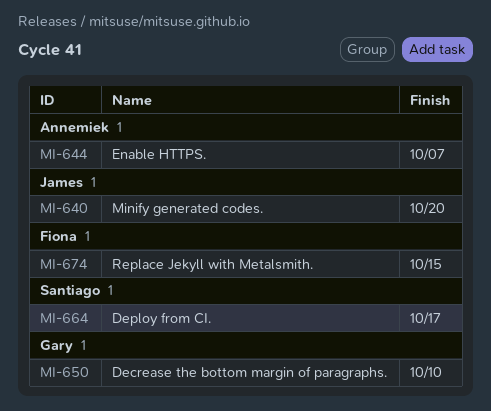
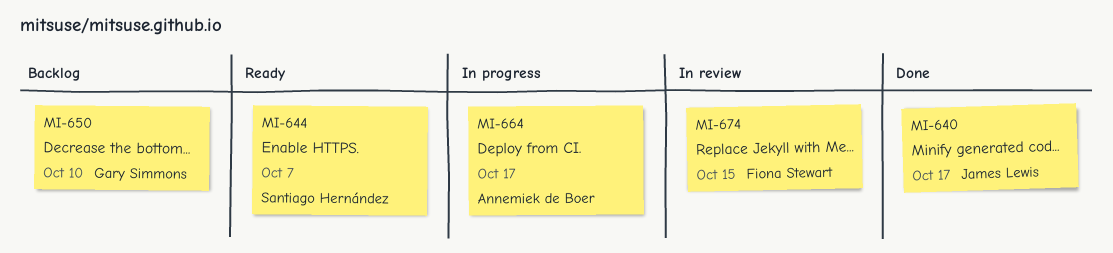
MI-640, due: Oct 20 -> Oct 17
MI-644, owner: Annemiek de Boer -> Santiago Hernández
MI-664, owner: Santiago Hernández -> Annemiek de Boer

